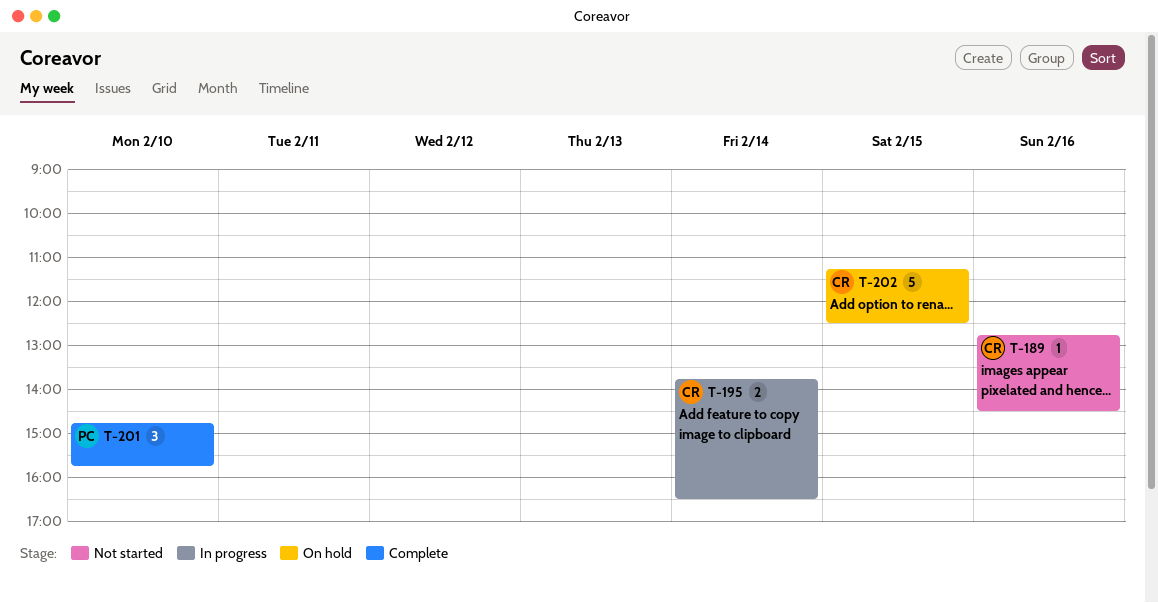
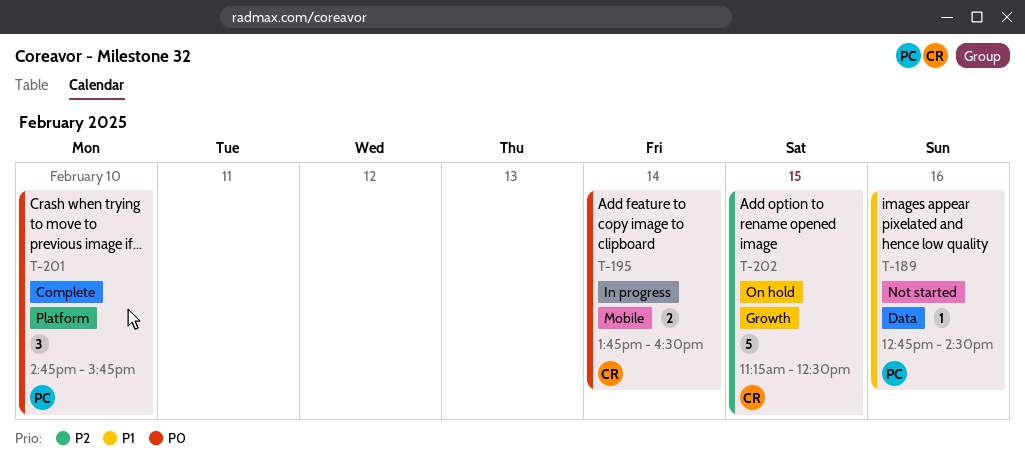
T-189, owner: CR -> PC

